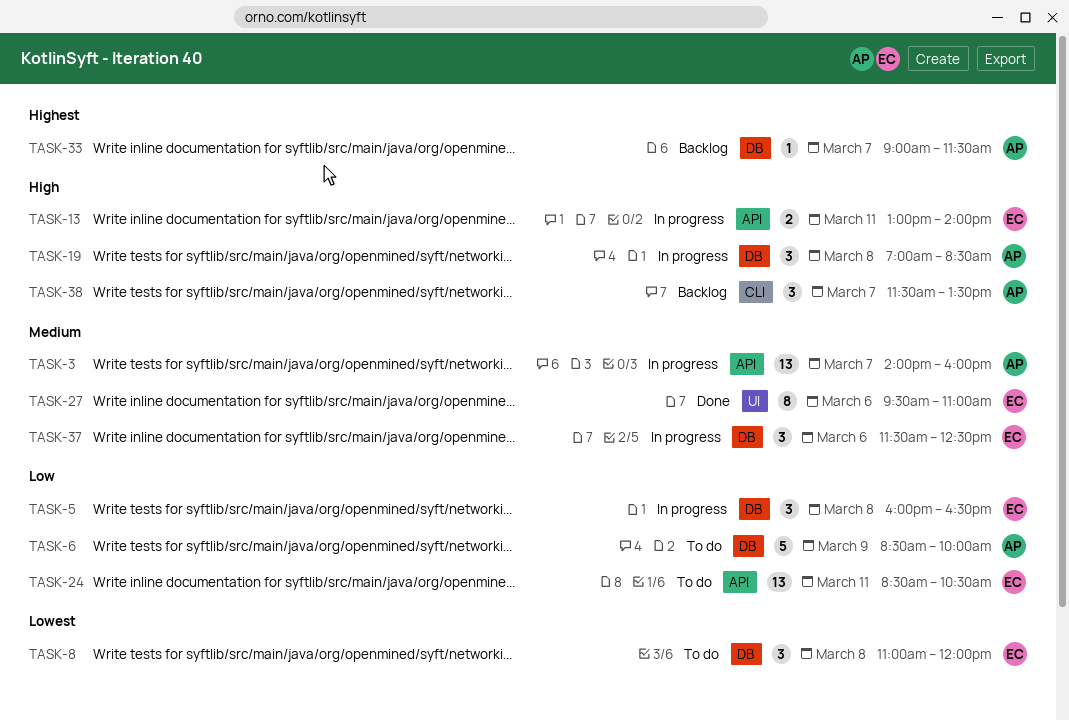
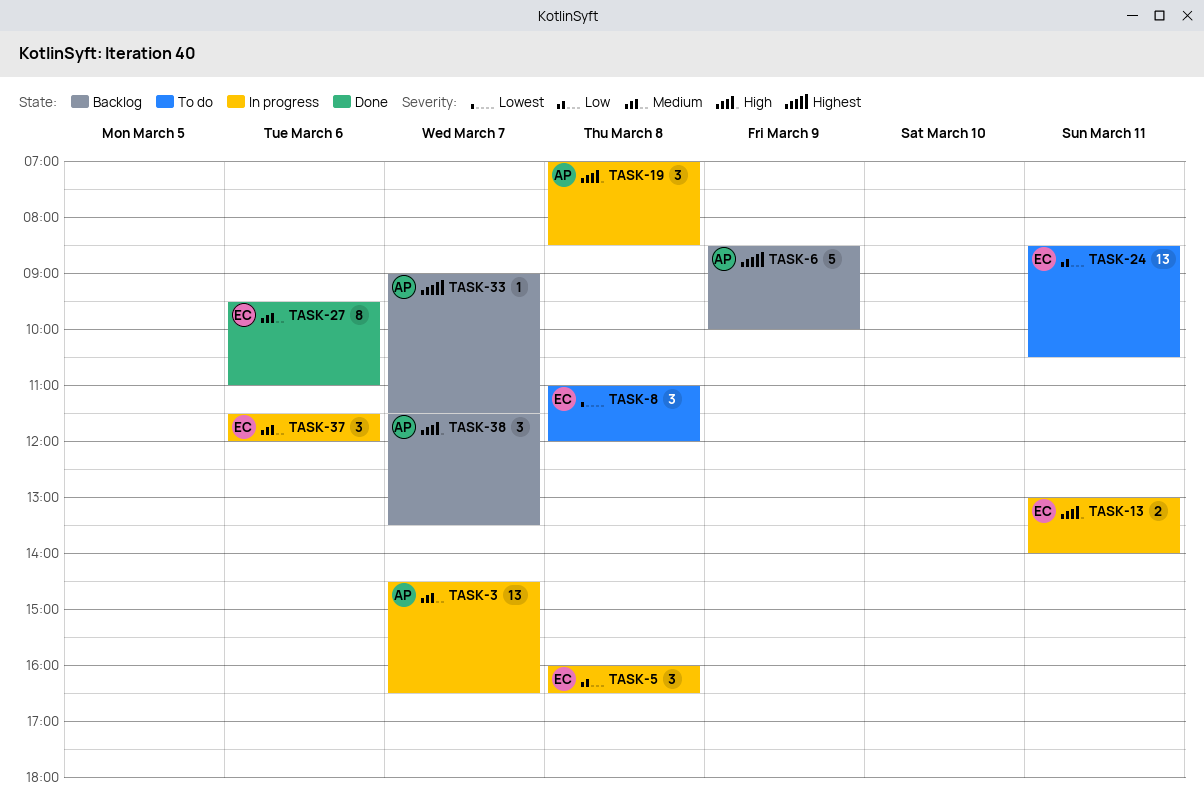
TASK-3, begins: 14:00 -> 14:30
TASK-3, ends: 16:00 -> 16:30
TASK-6, status: To do -> Backlog
TASK-6, priority: Low -> Highest
TASK-37, ends: 12:30 -> 12:00

